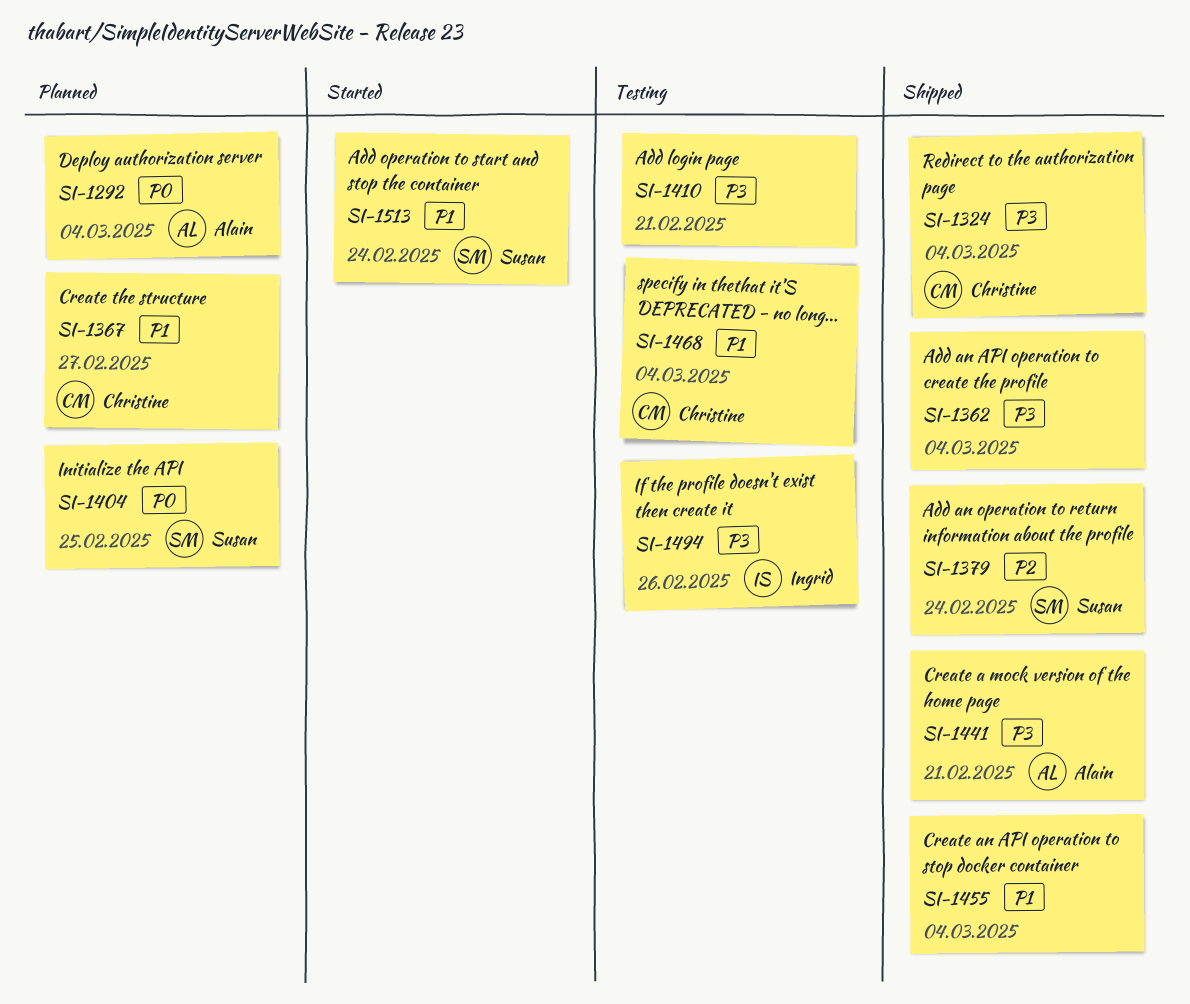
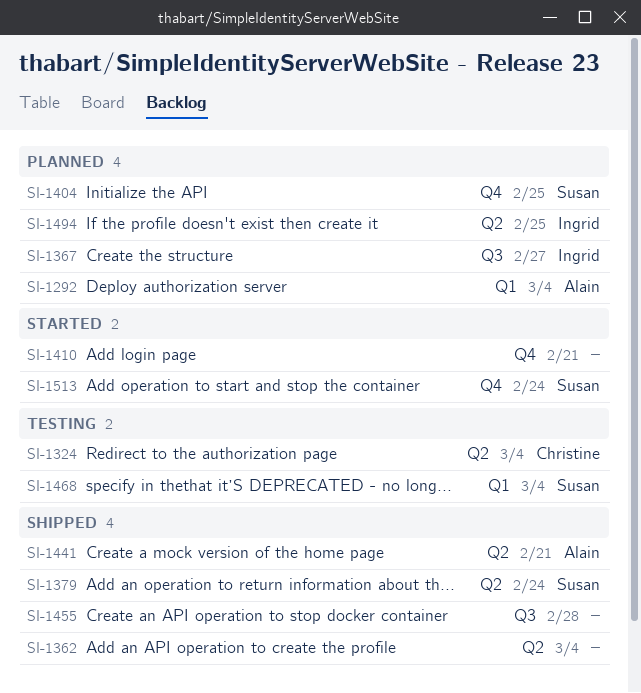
SI-1324, status: Shipped -> Testing
SI-1367, owner: Christine -> Ingrid
SI-1410, status: Testing -> Started
SI-1455, due: Mar 4 -> Feb 28
SI-1468, owner: Christine -> Susan
SI-1494, status: Testing -> Planned
SI-1494, due: Feb 26 -> Feb 25

